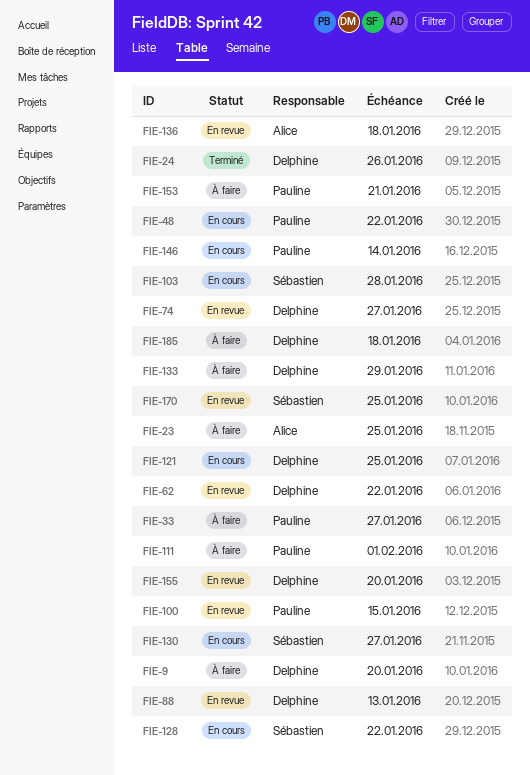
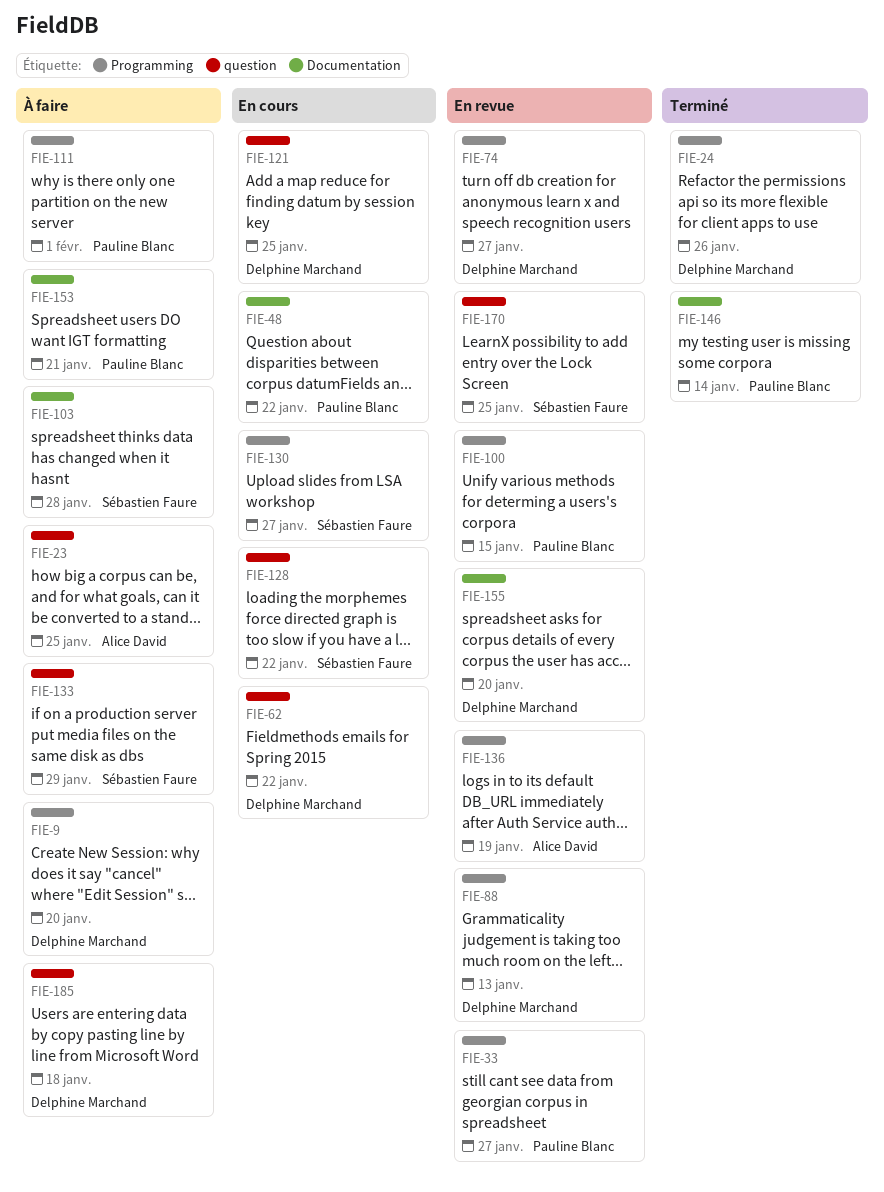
FIE-33, status: À faire -> En revue
FIE-62, status: En revue -> En cours
FIE-103, status: En cours -> À faire
FIE-133, owner: Delphine Marchand -> Sébastien Faure
FIE-136, due: Jan 18 -> Jan 19
FIE-146, status: En cours -> Terminé

